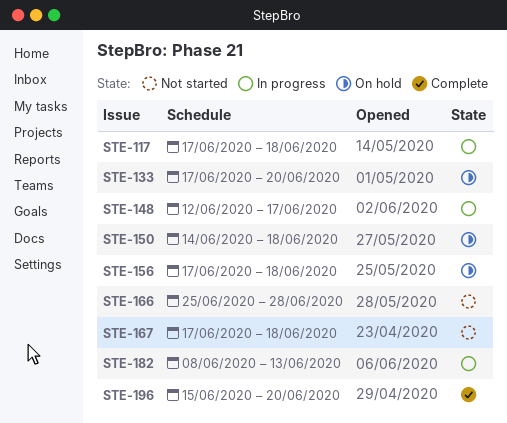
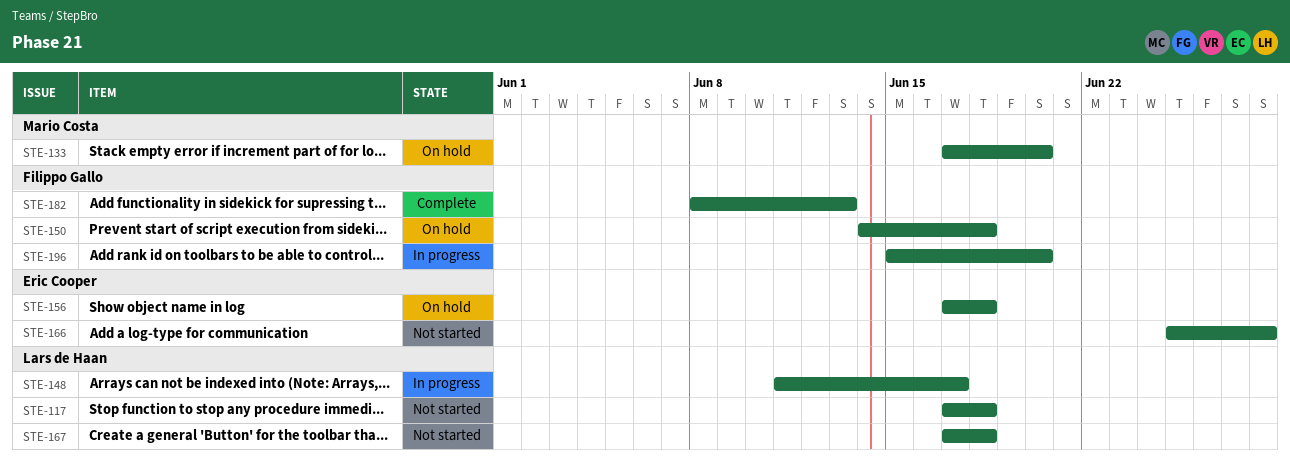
STE-117, status: In progress -> Not started
STE-148, start: Jun 12 -> Jun 11
STE-182, status: In progress -> Complete
STE-196, status: Complete -> In progress

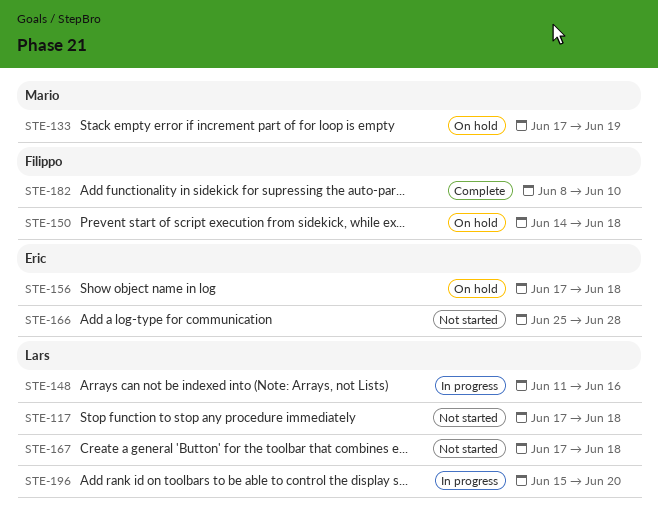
STE-133, due: Jun 20 -> Jun 19
STE-148, due: Jun 17 -> Jun 16
STE-182, due: Jun 13 -> Jun 10
STE-196, owner: Filippo Gallo -> Lars de Haan

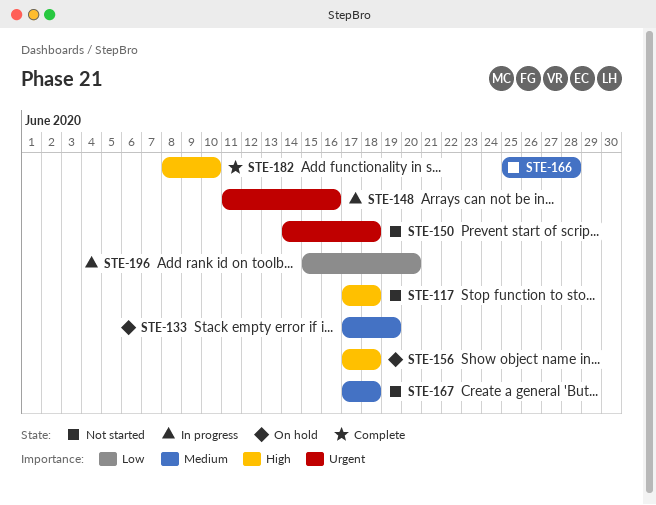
STE-150, status: On hold -> Not started

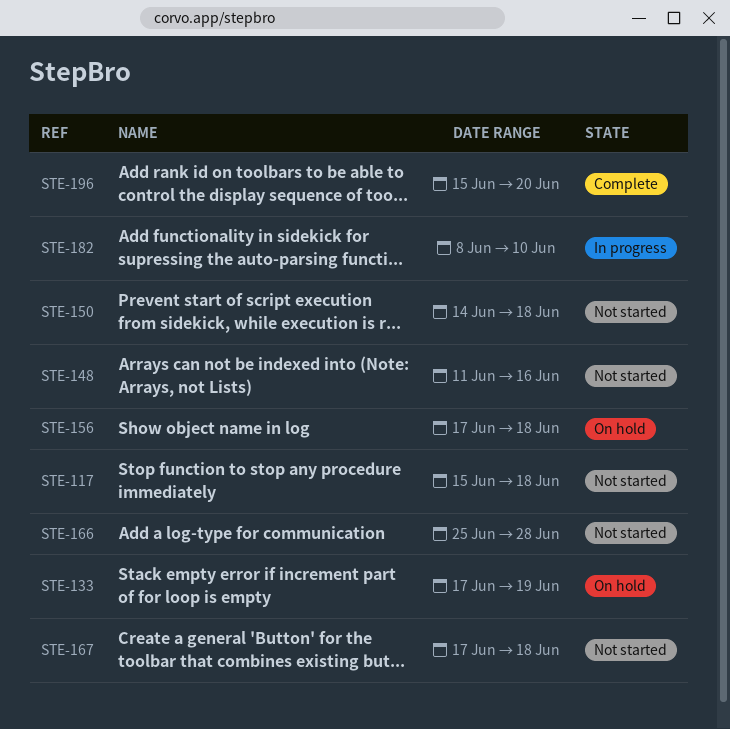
STE-117, start: Jun 17 -> Jun 15
STE-148, status: In progress -> Not started
STE-182, status: Complete -> In progress
STE-196, status: In progress -> Complete

